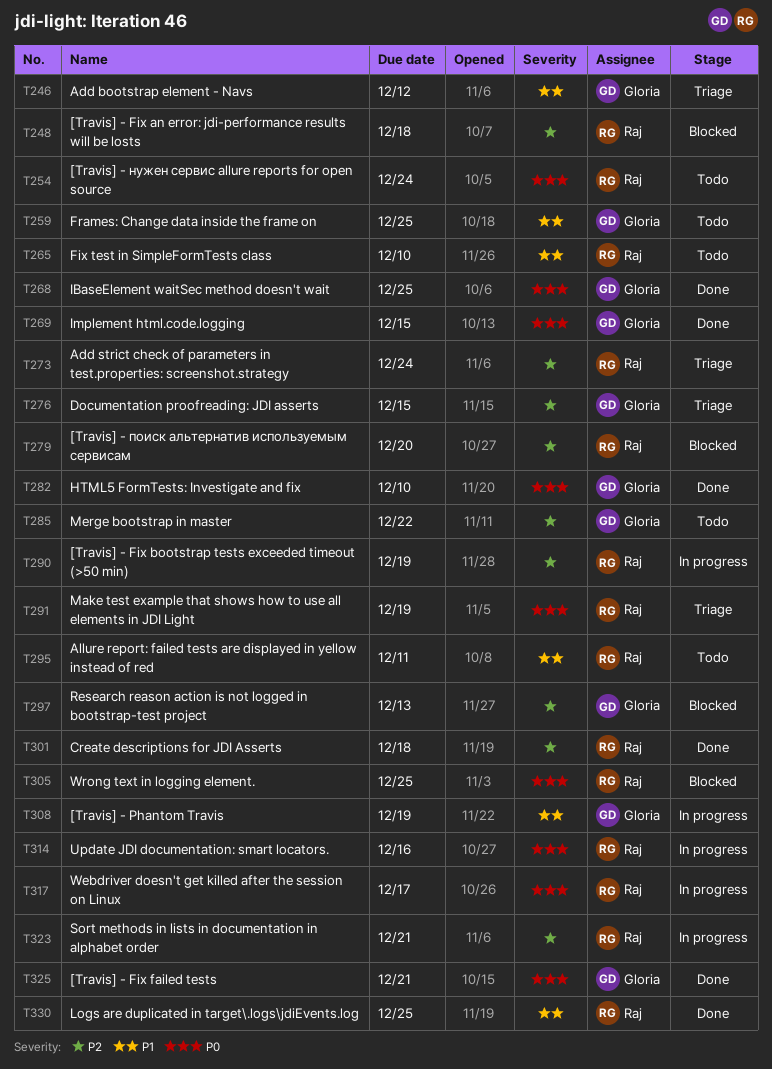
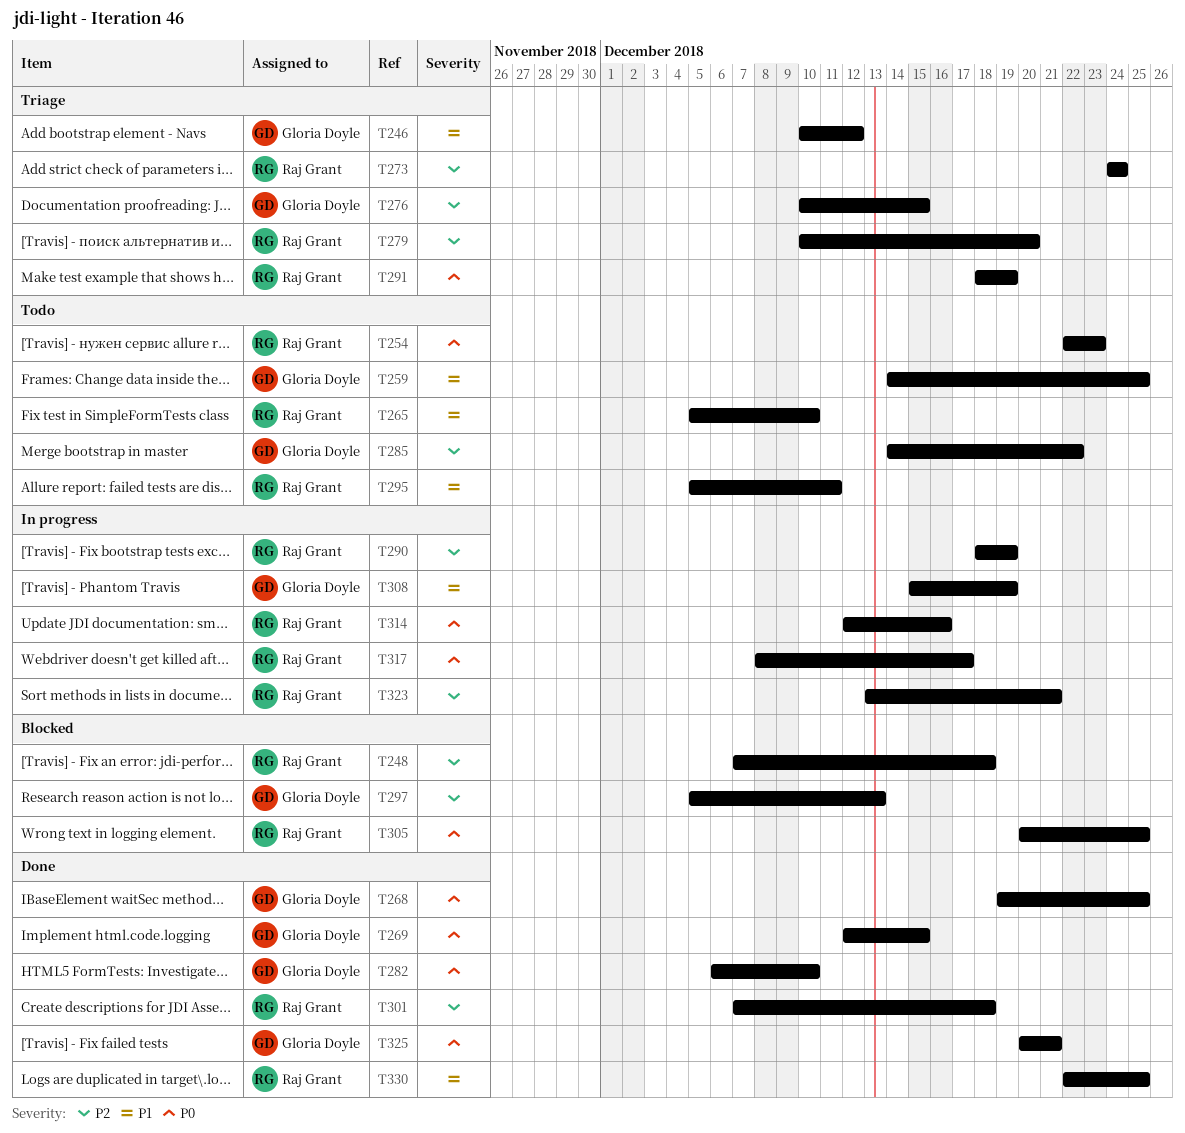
T254, due: Dec 24 -> Dec 23
T279, status: Blocked -> Triage

